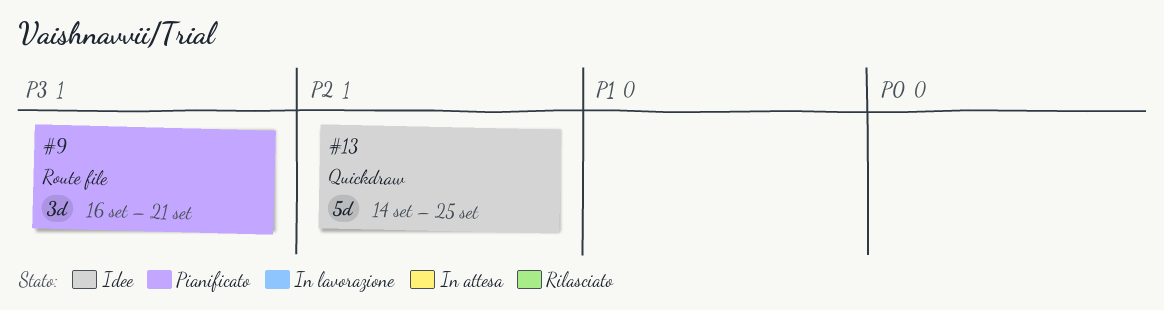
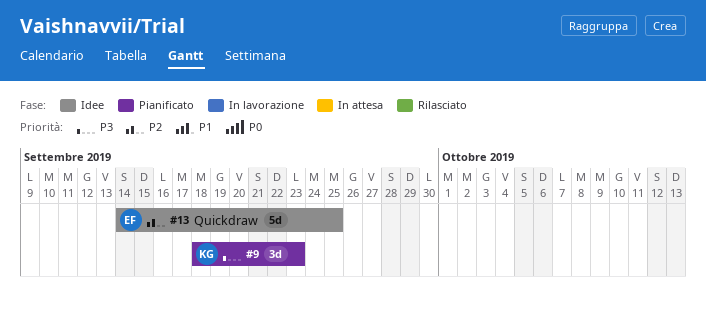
#9, start: Sep 16 -> Sep 18
#9, due: Sep 21 -> Sep 23

